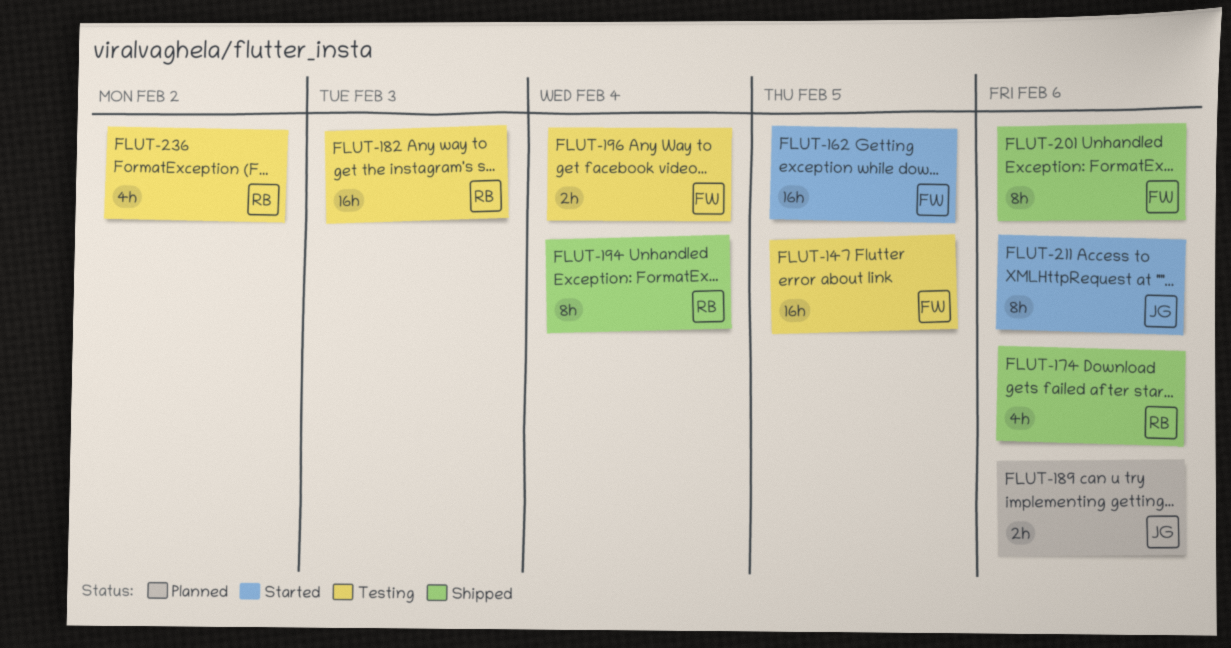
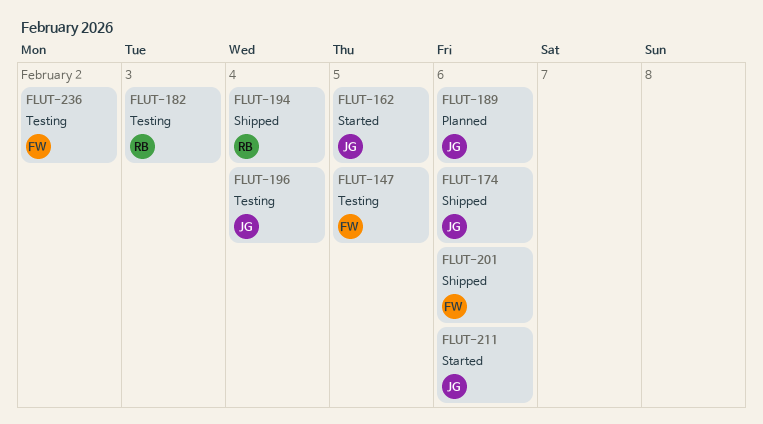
FLUT-162, owner: FW -> JG
FLUT-174, owner: RB -> JG
FLUT-196, owner: FW -> JG
FLUT-236, owner: RB -> FW

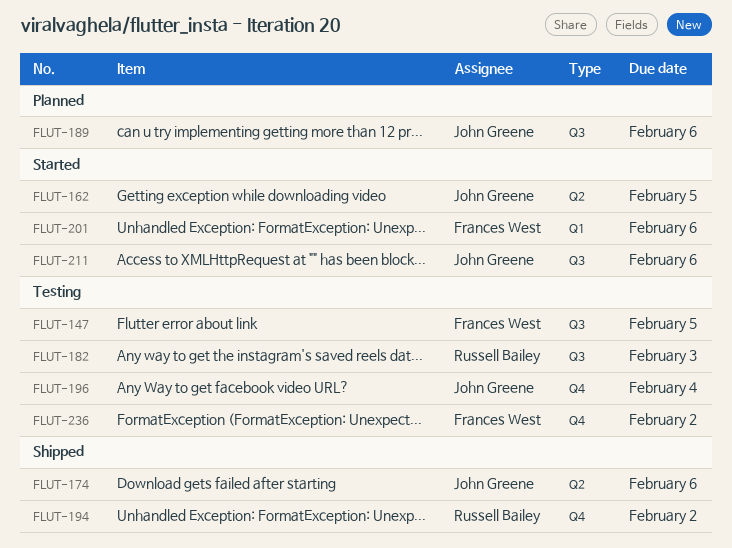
FLUT-194, due: Feb 4 -> Feb 2
FLUT-201, status: Shipped -> Started

